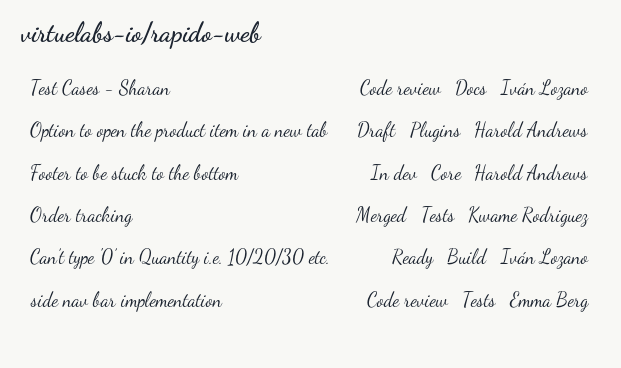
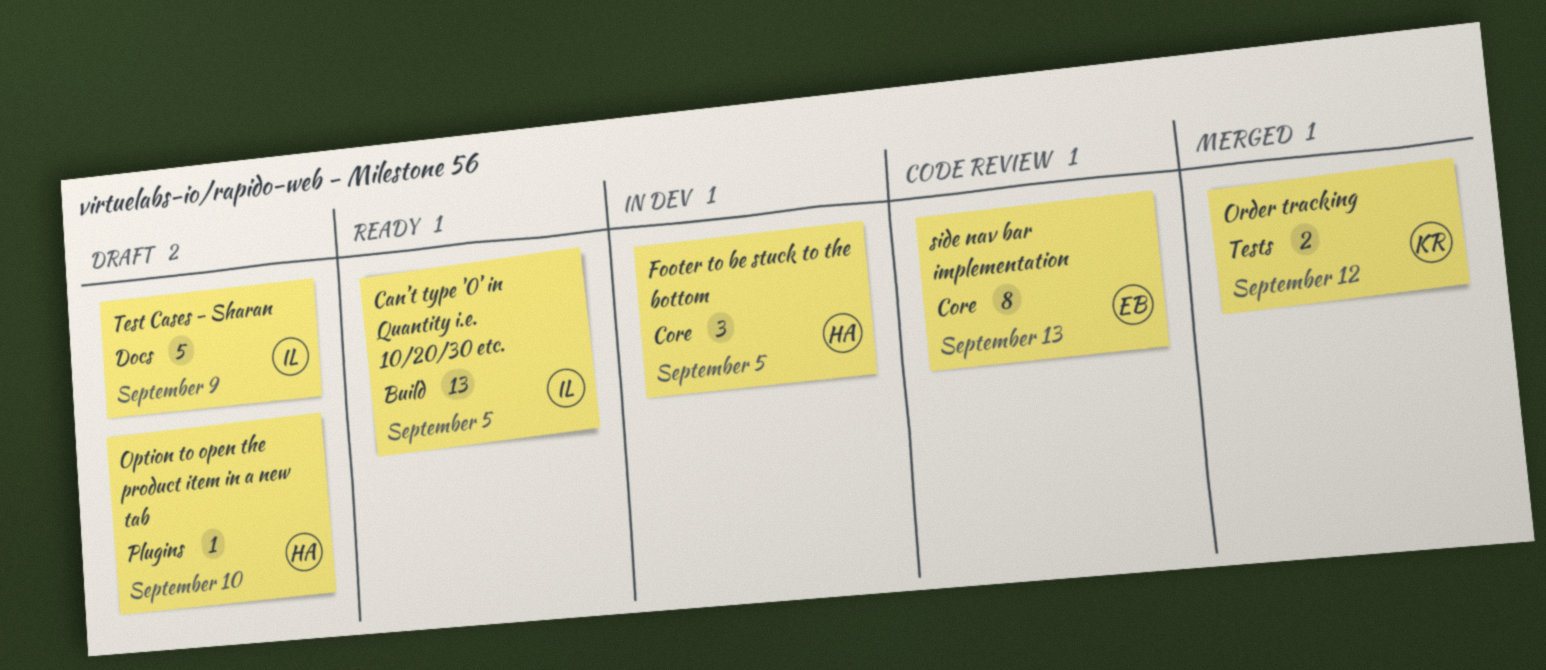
side nav bar implementation, label: Tests -> Core
Test Cases - Sharan, status: Code review -> Draft

